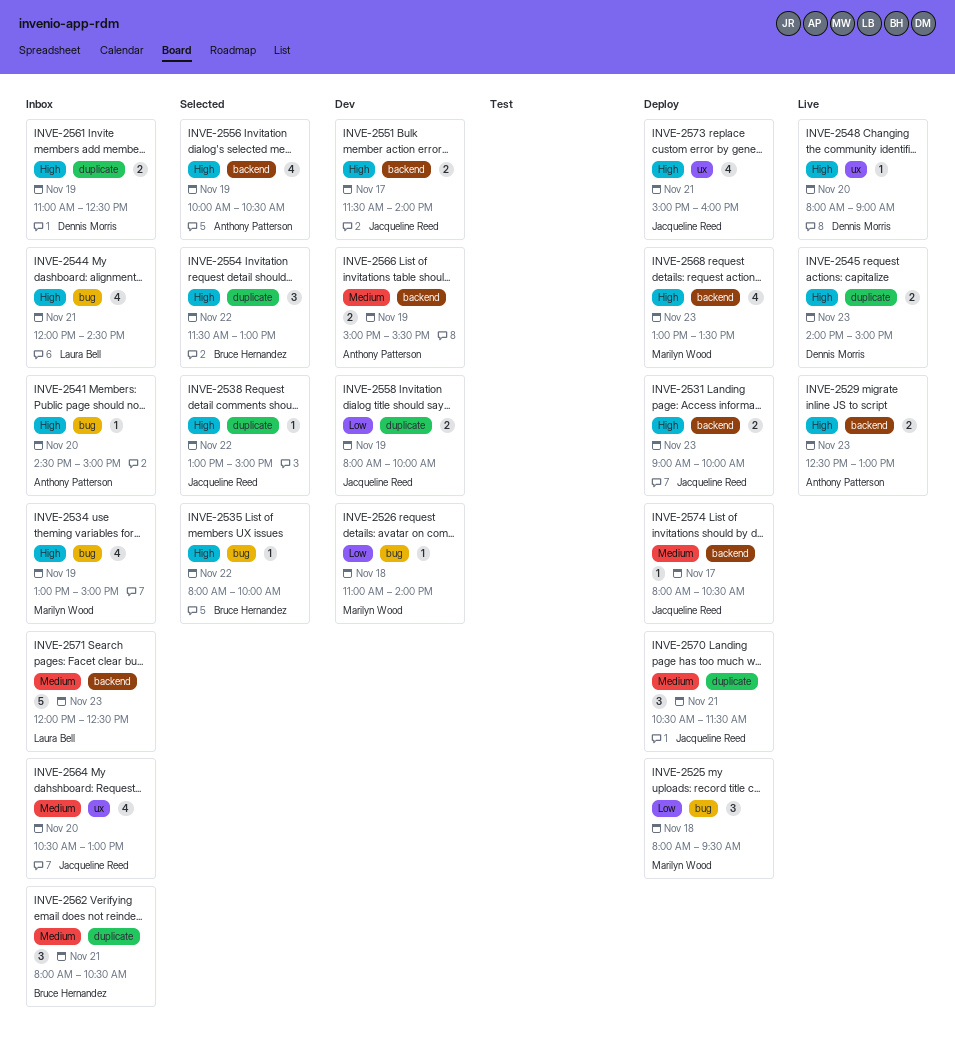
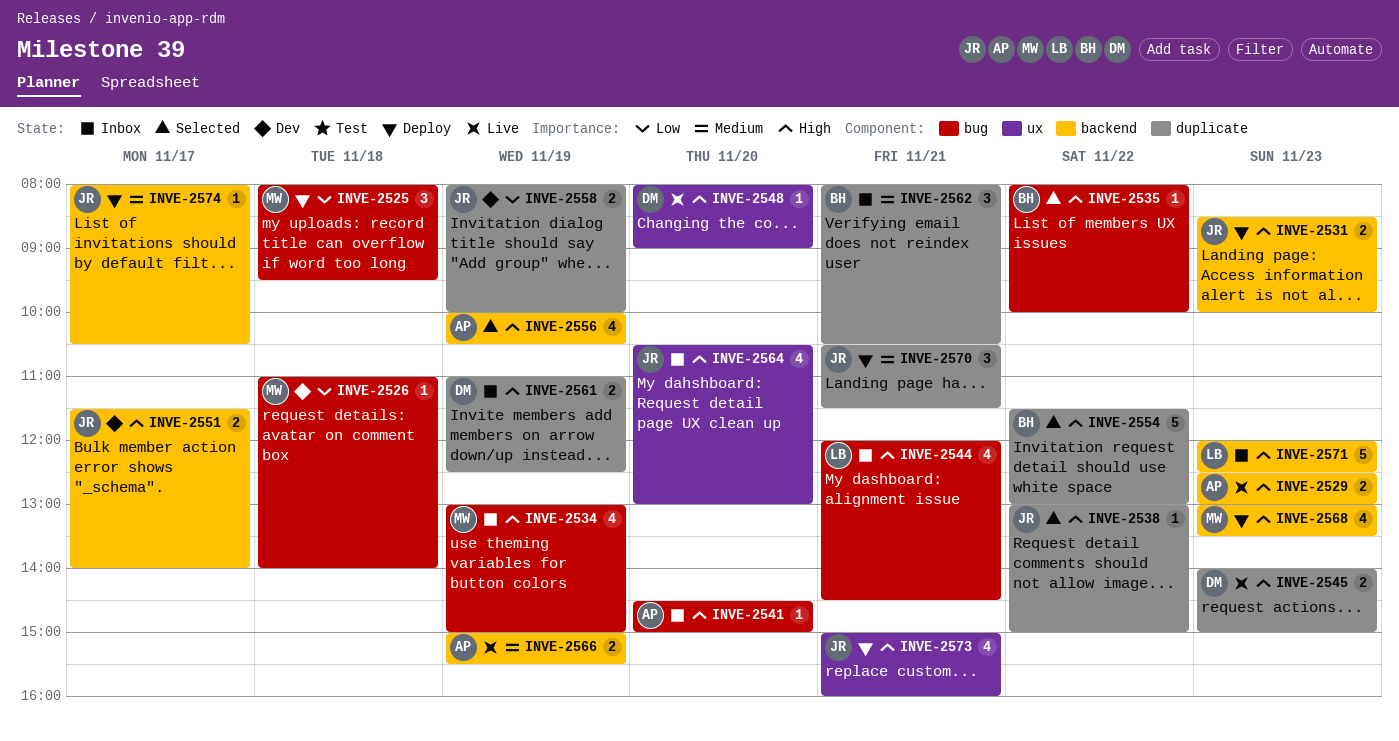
INVE-2531, begins: 09:00 -> 08:30
INVE-2554, estimate: 3 -> 5
INVE-2564, priority: Medium -> High
INVE-2566, status: Dev -> Live
INVE-2571, priority: Medium -> High

